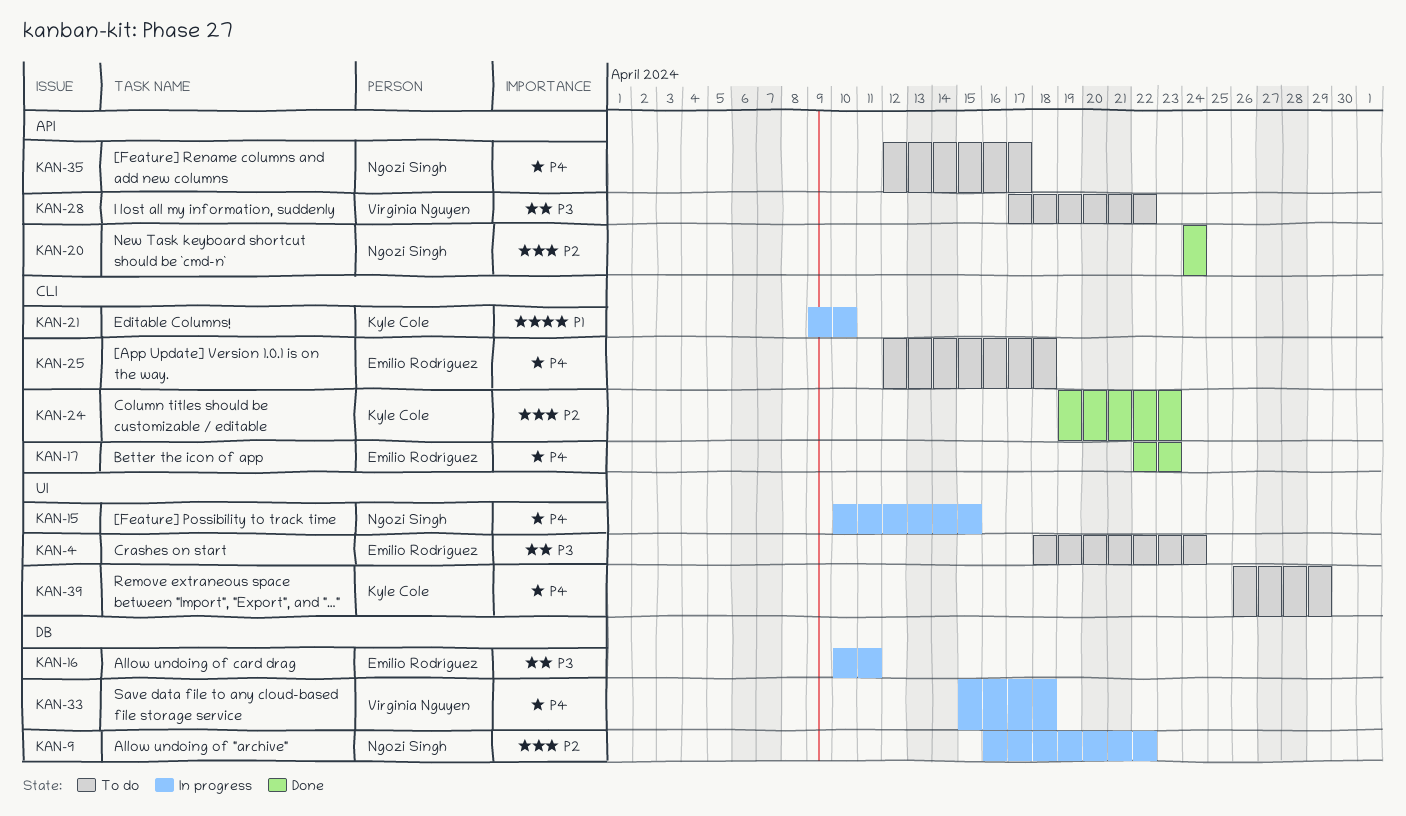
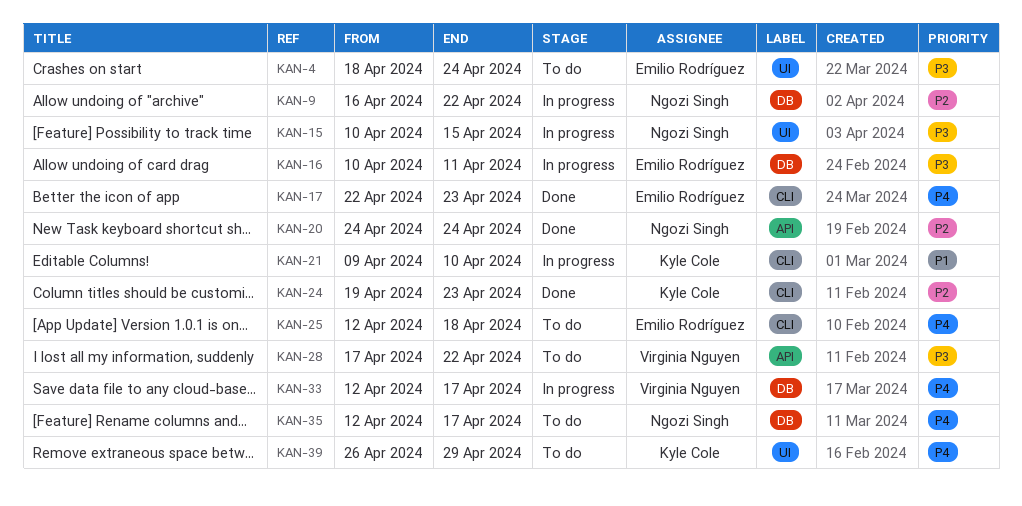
KAN-15, priority: P4 -> P3
KAN-33, start: Apr 15 -> Apr 12
KAN-33, due: Apr 18 -> Apr 17
KAN-35, label: API -> DB

